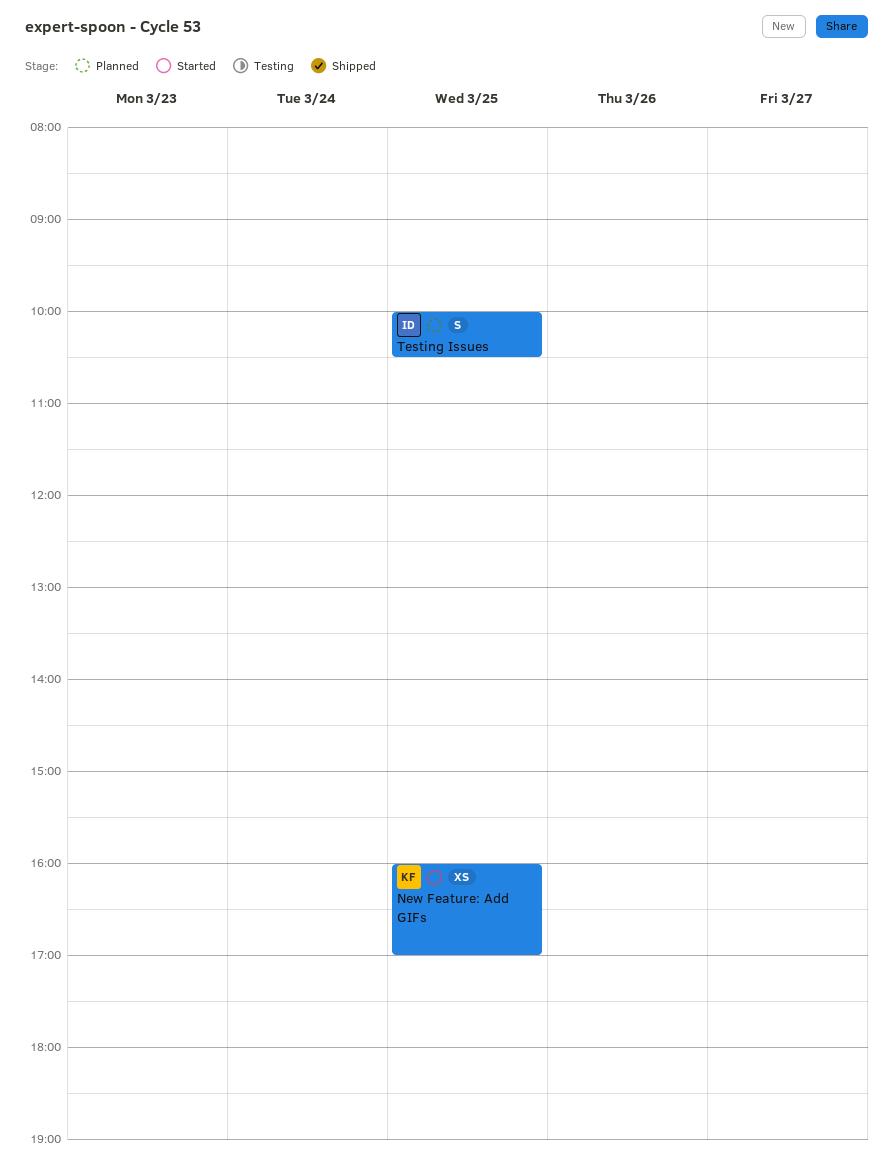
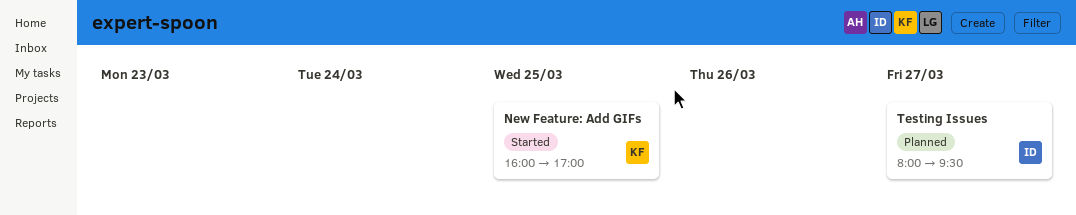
Testing Issues, day: Mar 25 -> Mar 27
Testing Issues, begins: 10:00 -> 08:00
Testing Issues, ends: 10:30 -> 09:30

